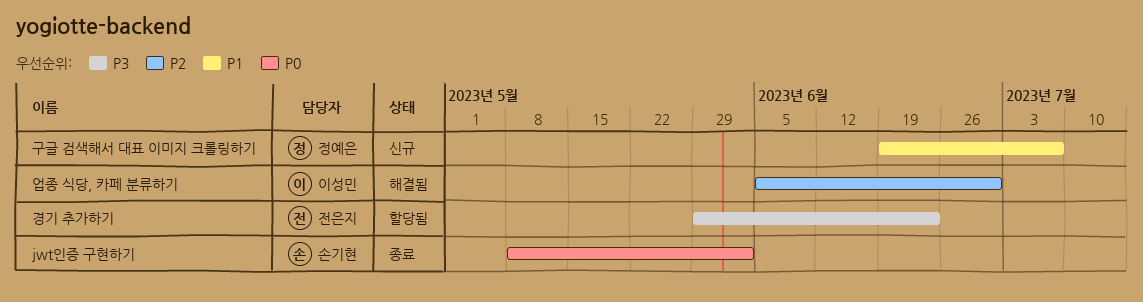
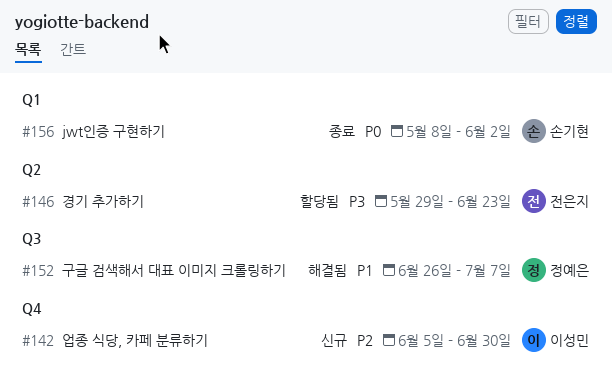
구글 검색해서 대표 이미지 크롤링하기, status: 신규 -> 해결됨
구글 검색해서 대표 이미지 크롤링하기, start: Jun 19 -> Jun 26
업종 식당, 카페 분류하기, status: 해결됨 -> 신규

